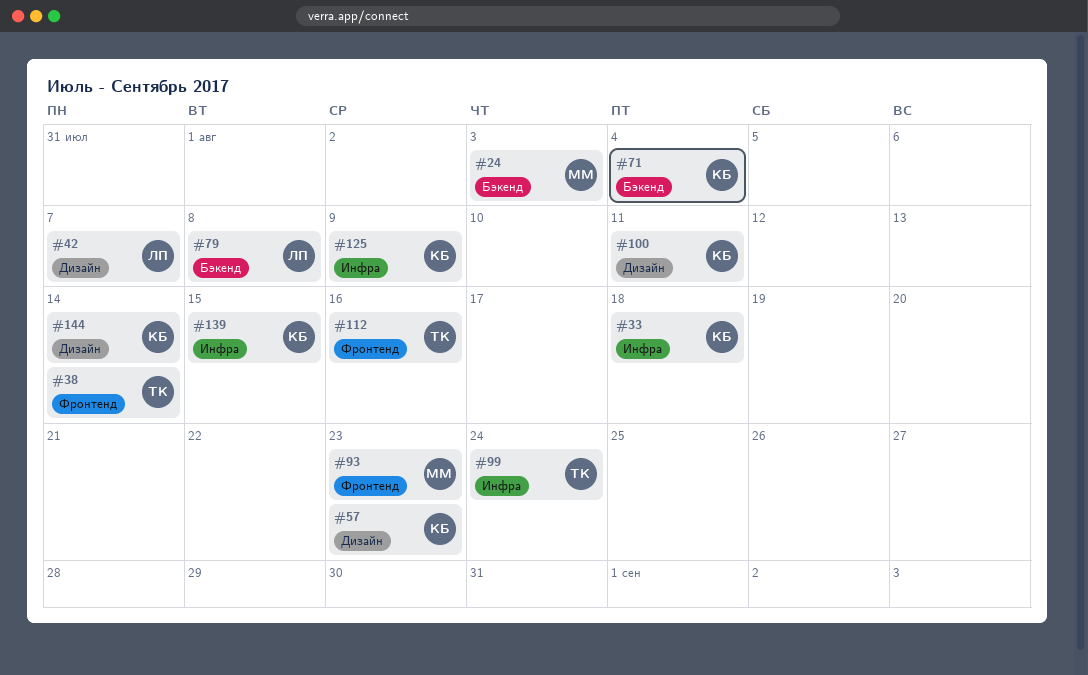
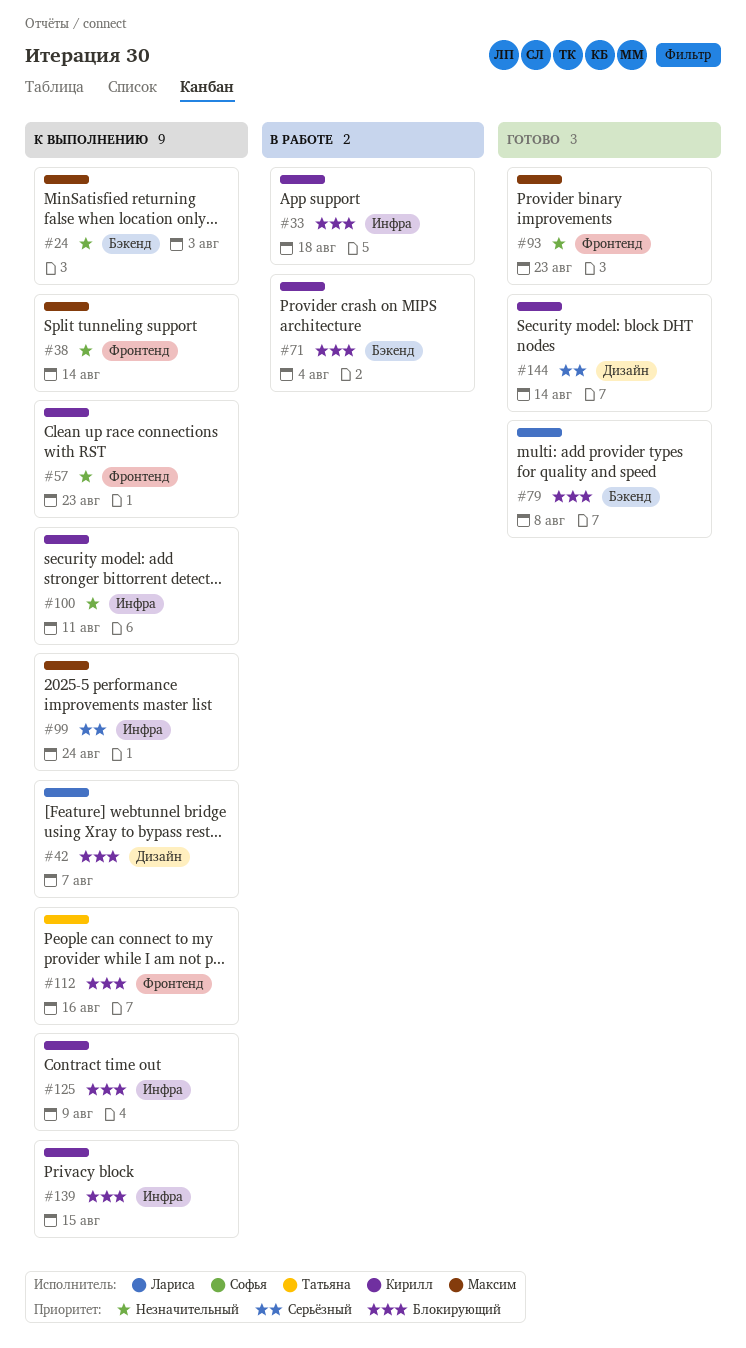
#38, owner: Татьяна -> Максим
#57, label: Дизайн -> Фронтенд
#99, owner: Татьяна -> Максим
#100, label: Дизайн -> Инфра

